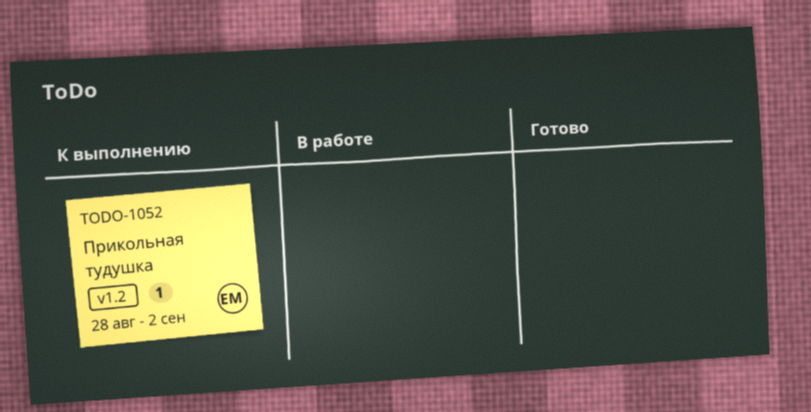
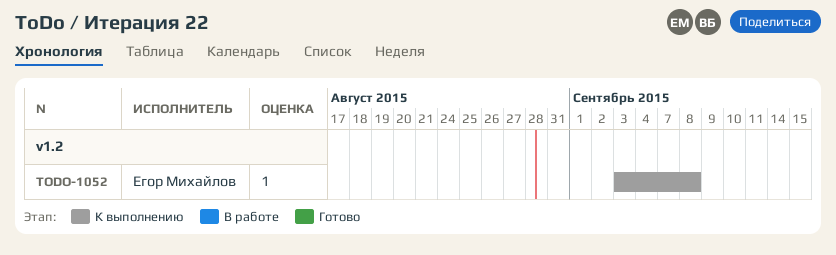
TODO-1052, start: Aug 28 -> Sep 3
TODO-1052, due: Sep 2 -> Sep 8

